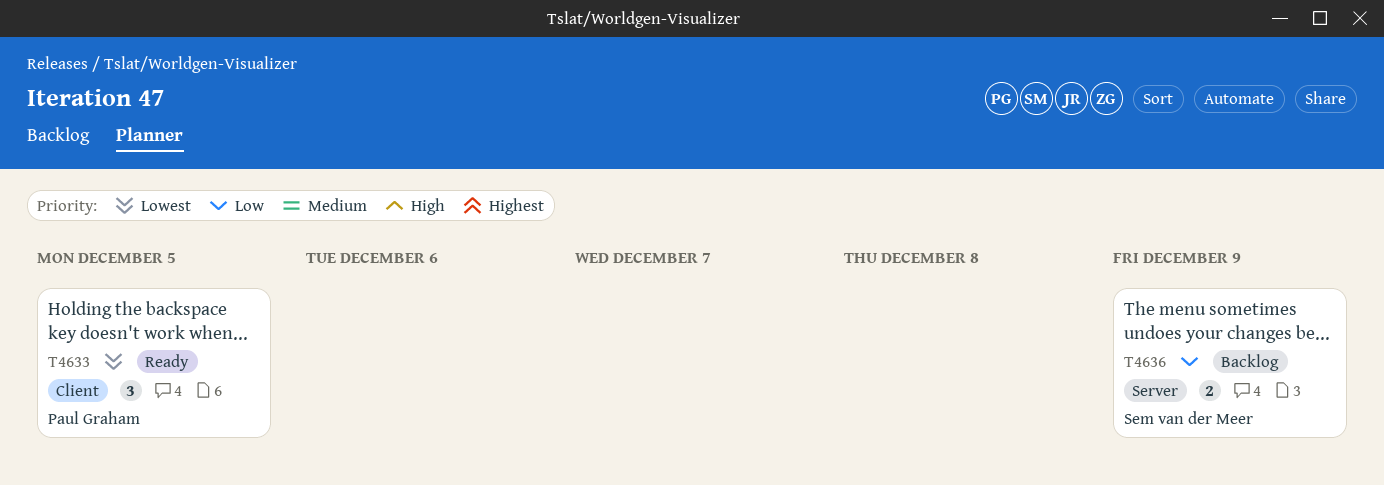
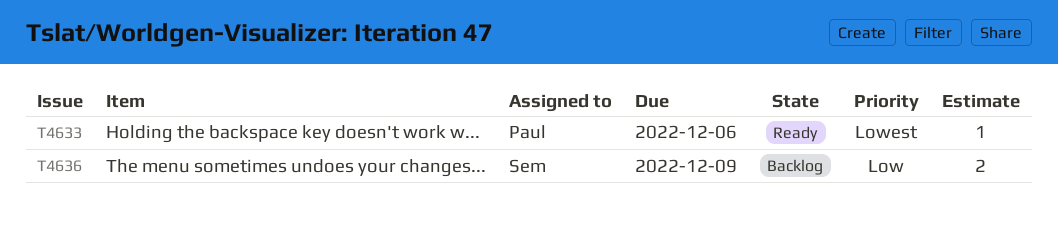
T4633, estimate: 3 -> 1
T4633, due: Dec 5 -> Dec 6

